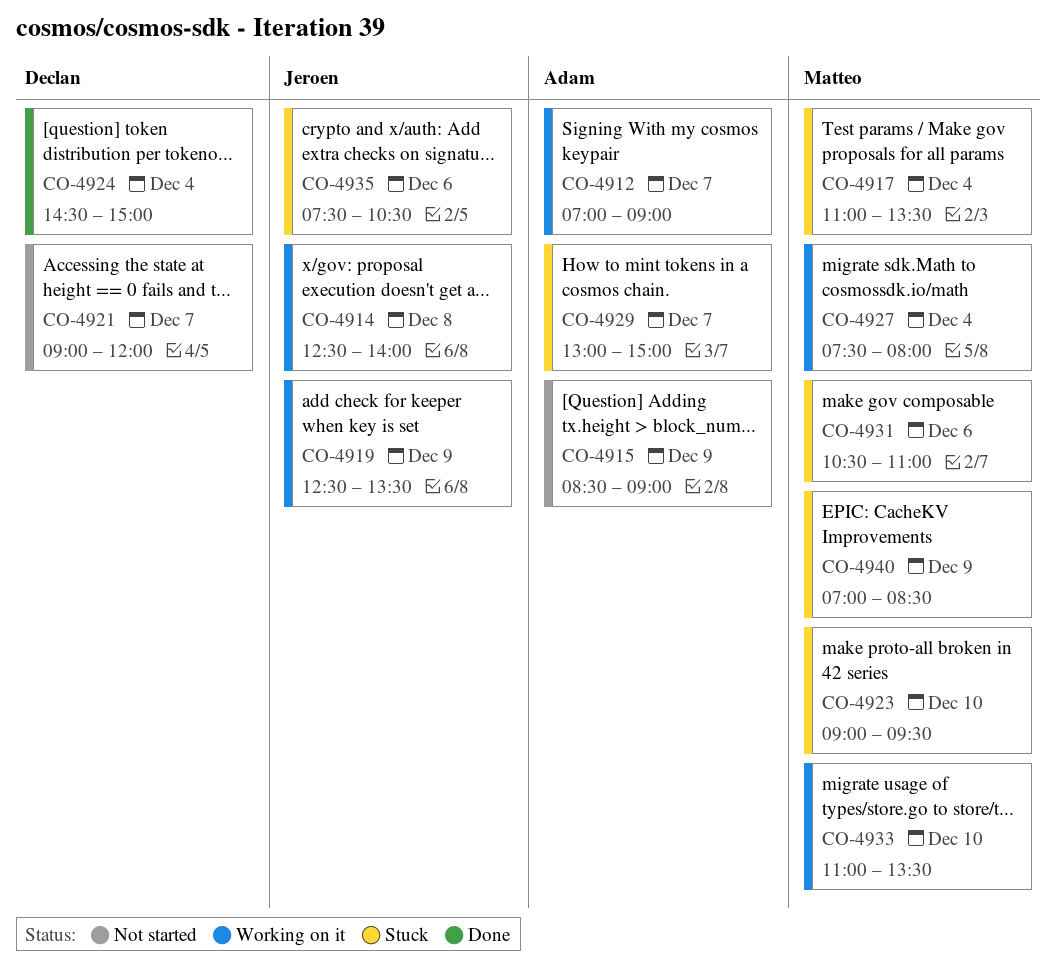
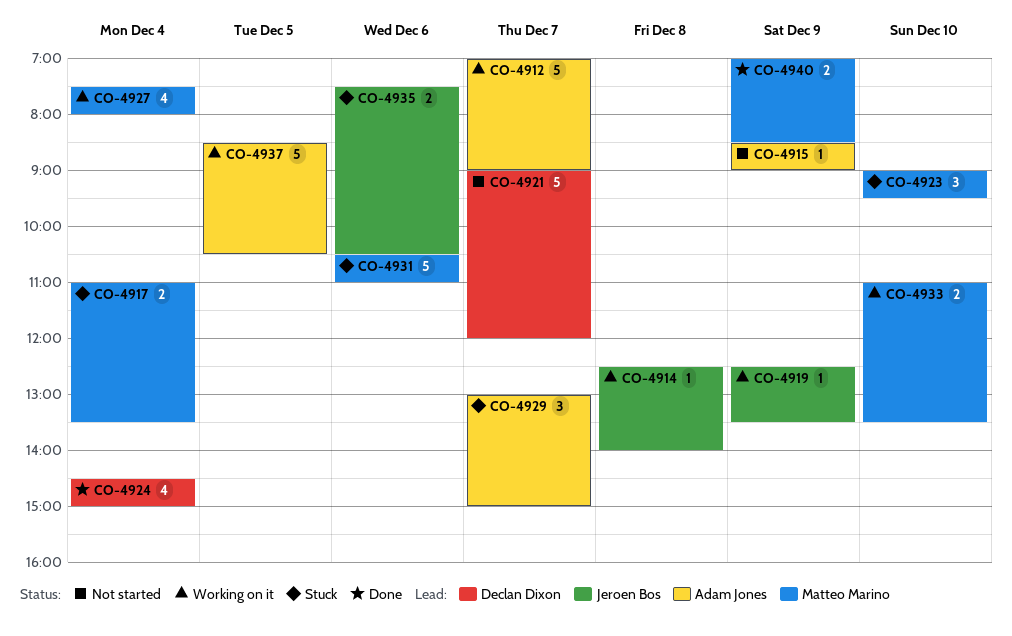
CO-4937: none -> present
CO-4940, status: Stuck -> Done

